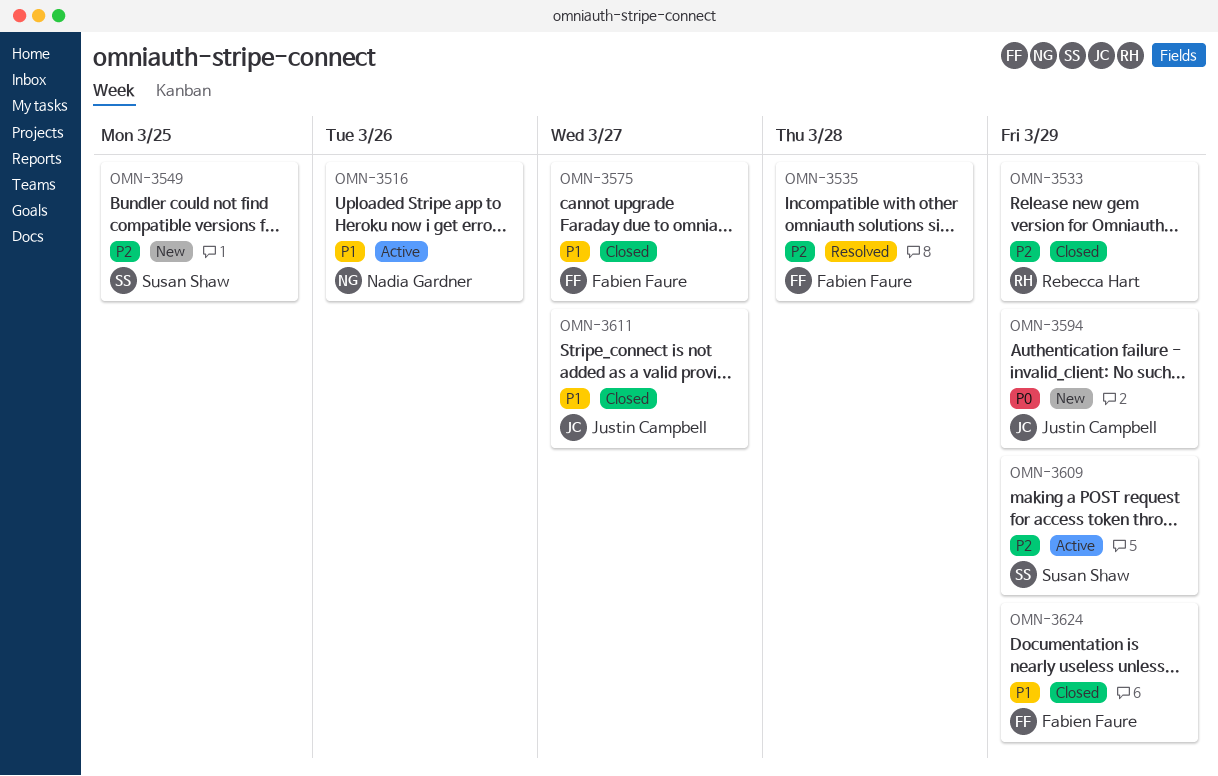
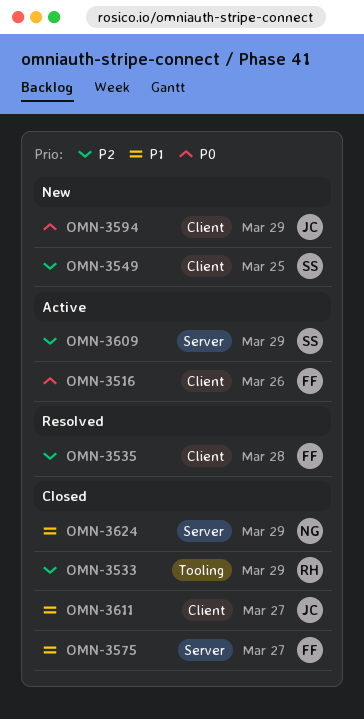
OMN-3516, owner: Nadia Gardner -> Fabien Faure
OMN-3516, priority: P1 -> P0
OMN-3624, owner: Fabien Faure -> Nadia Gardner

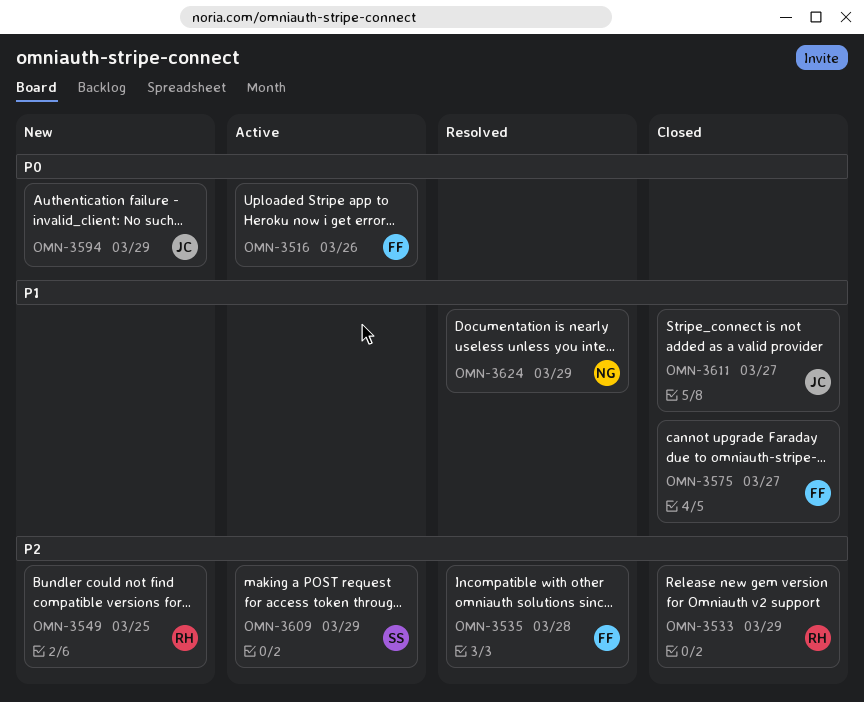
OMN-3549, owner: SS -> RH
OMN-3624, status: Closed -> Resolved

